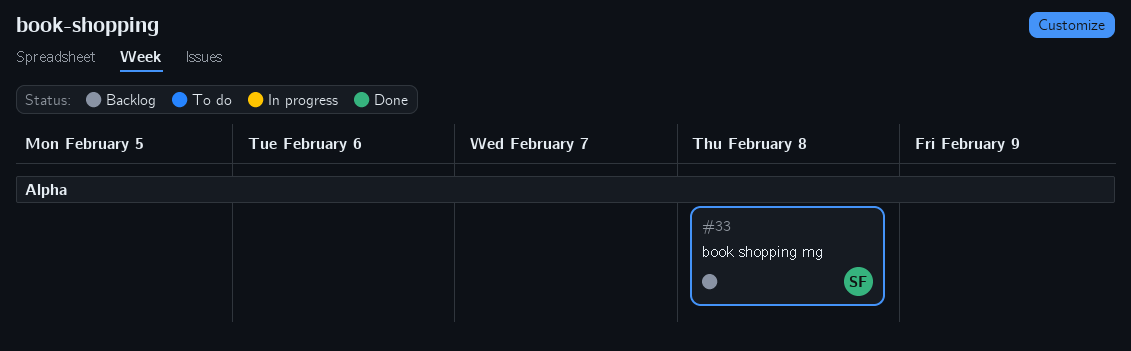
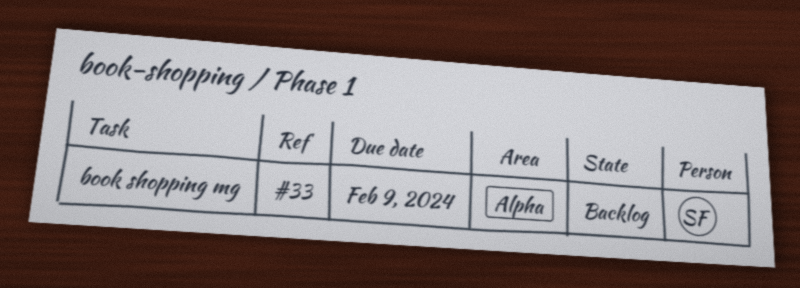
#33, due: Feb 8 -> Feb 9

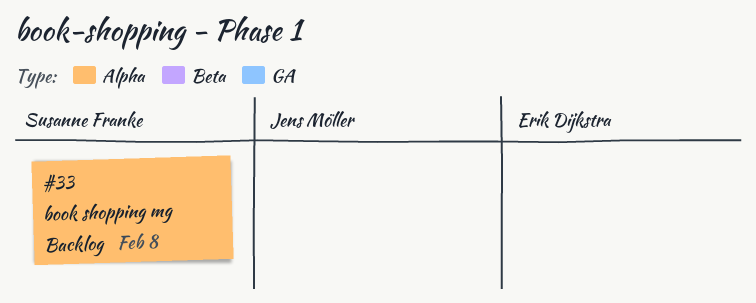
#33, due: Feb 9 -> Feb 8

